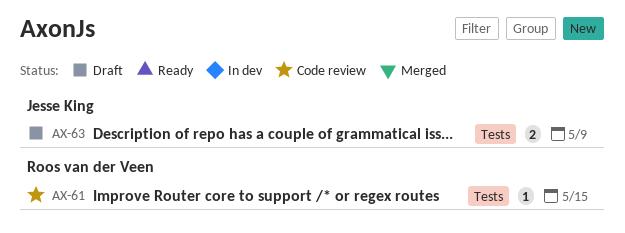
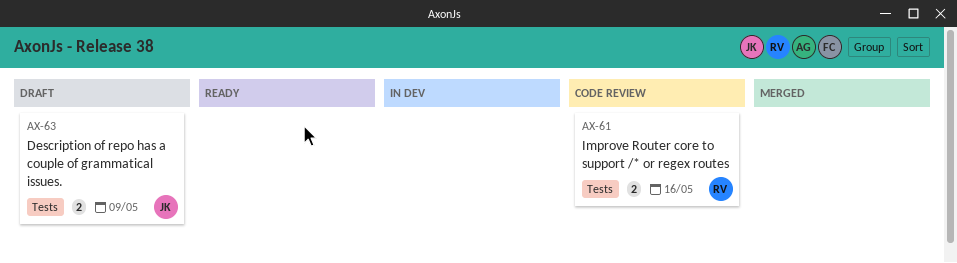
AX-61, estimate: 1 -> 2
AX-61, due: May 15 -> May 16

